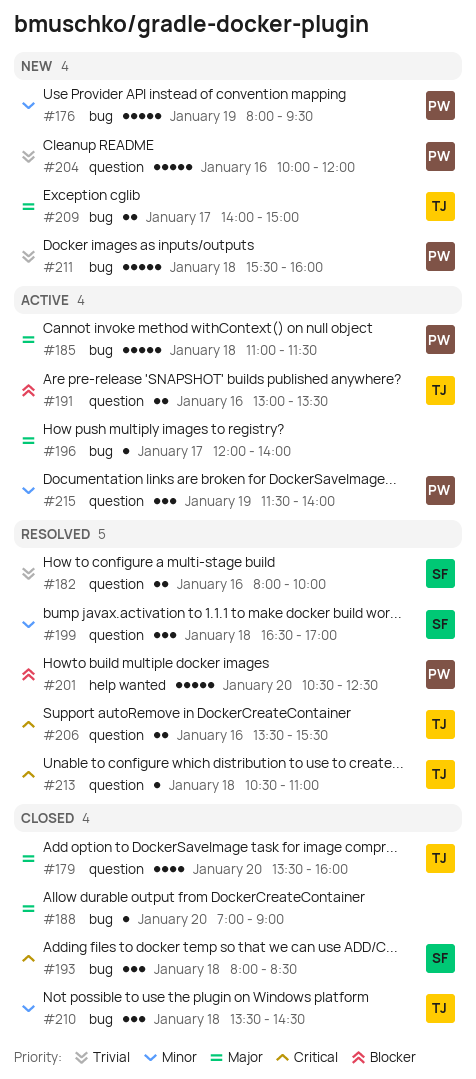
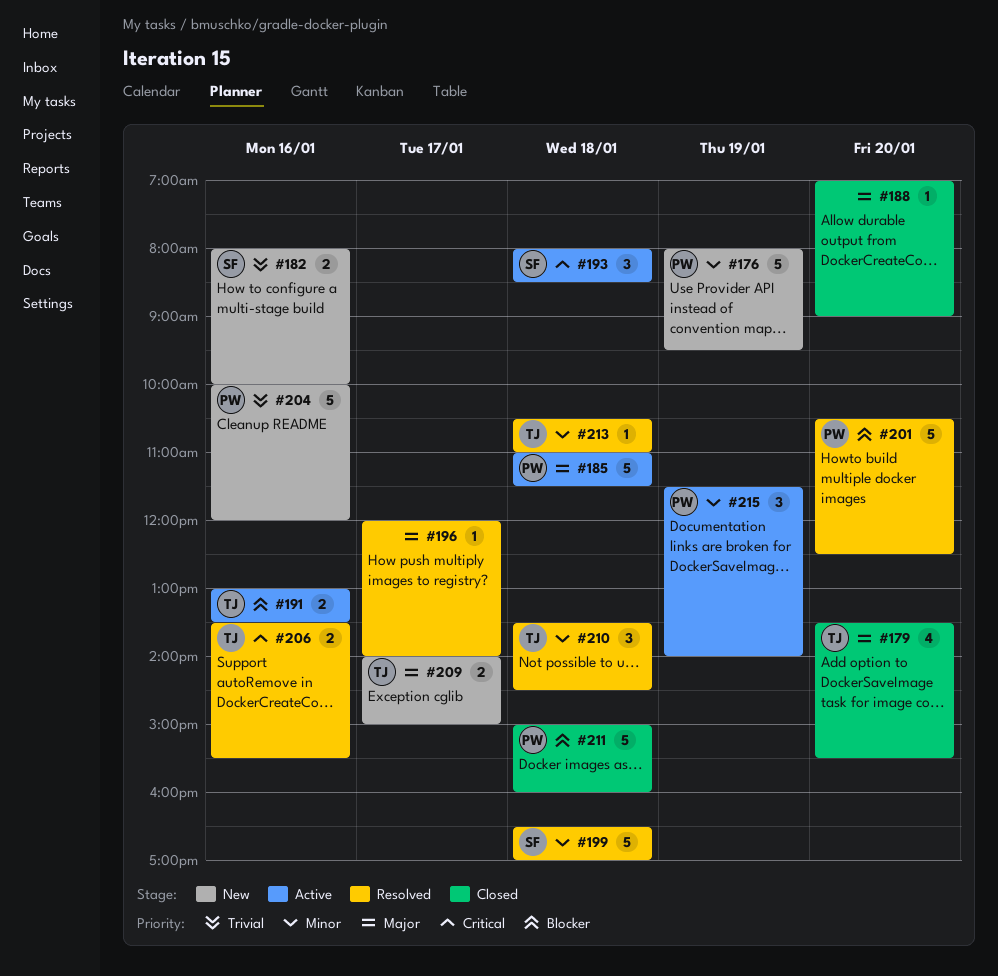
#179, ends: 16:00 -> 15:30
#182, status: Resolved -> New
#193, status: Closed -> Active
#196, status: Active -> Resolved
#199, estimate: 3 -> 5
#210, status: Closed -> Resolved
#211, status: New -> Closed
#211, priority: Trivial -> Blocker
#211, begins: 15:30 -> 15:00
#213, priority: Critical -> Minor

